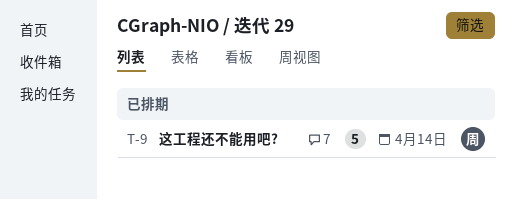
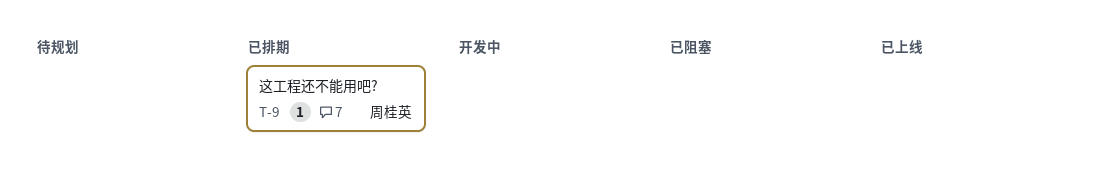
T-9, estimate: 5 -> 1

